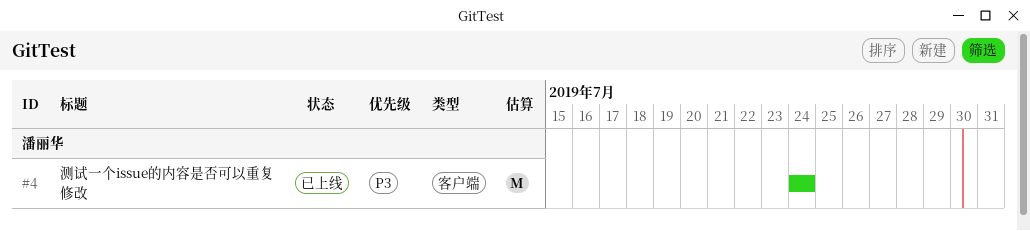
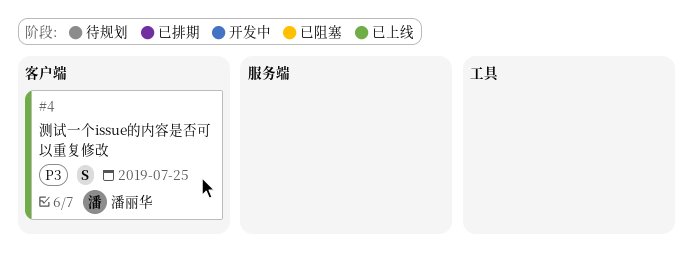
#4, estimate: M -> S
#4, due: Jul 24 -> Jul 25

